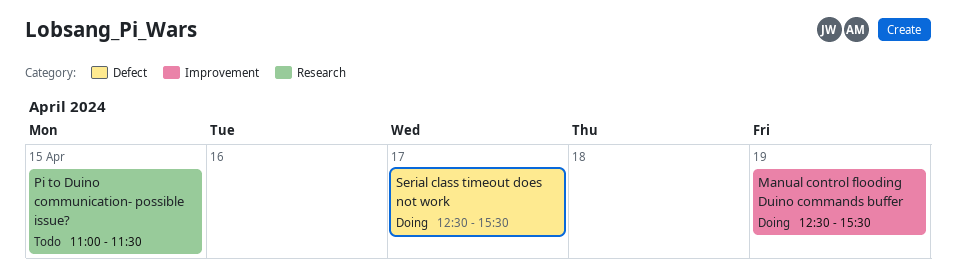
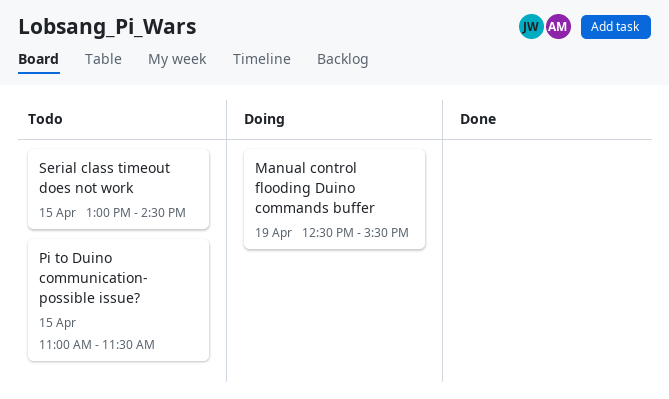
Serial class timeout does not work, status: Doing -> Todo
Serial class timeout does not work, day: Apr 17 -> Apr 15
Serial class timeout does not work, begins: 12:30 -> 13:00
Serial class timeout does not work, ends: 15:30 -> 14:30

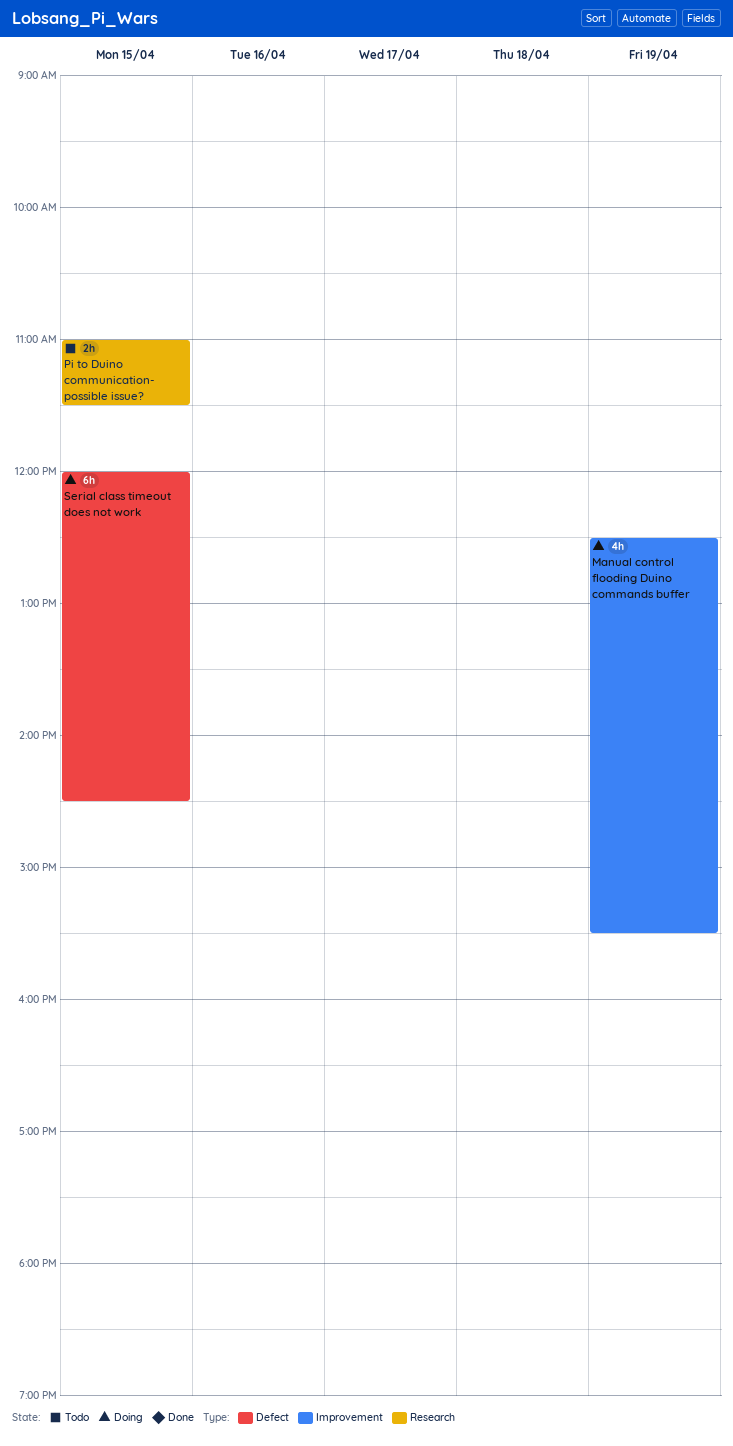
Serial class timeout does not work, status: Todo -> Doing
Serial class timeout does not work, begins: 13:00 -> 12:00

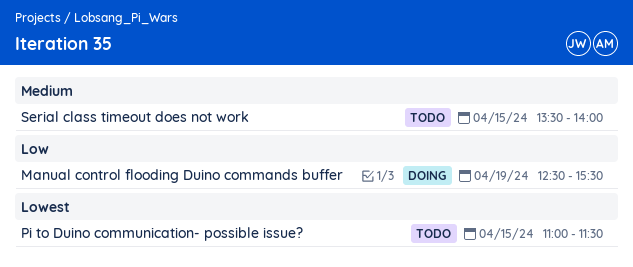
Serial class timeout does not work, status: Doing -> Todo
Serial class timeout does not work, begins: 12:00 -> 13:30
Serial class timeout does not work, ends: 14:30 -> 14:00

